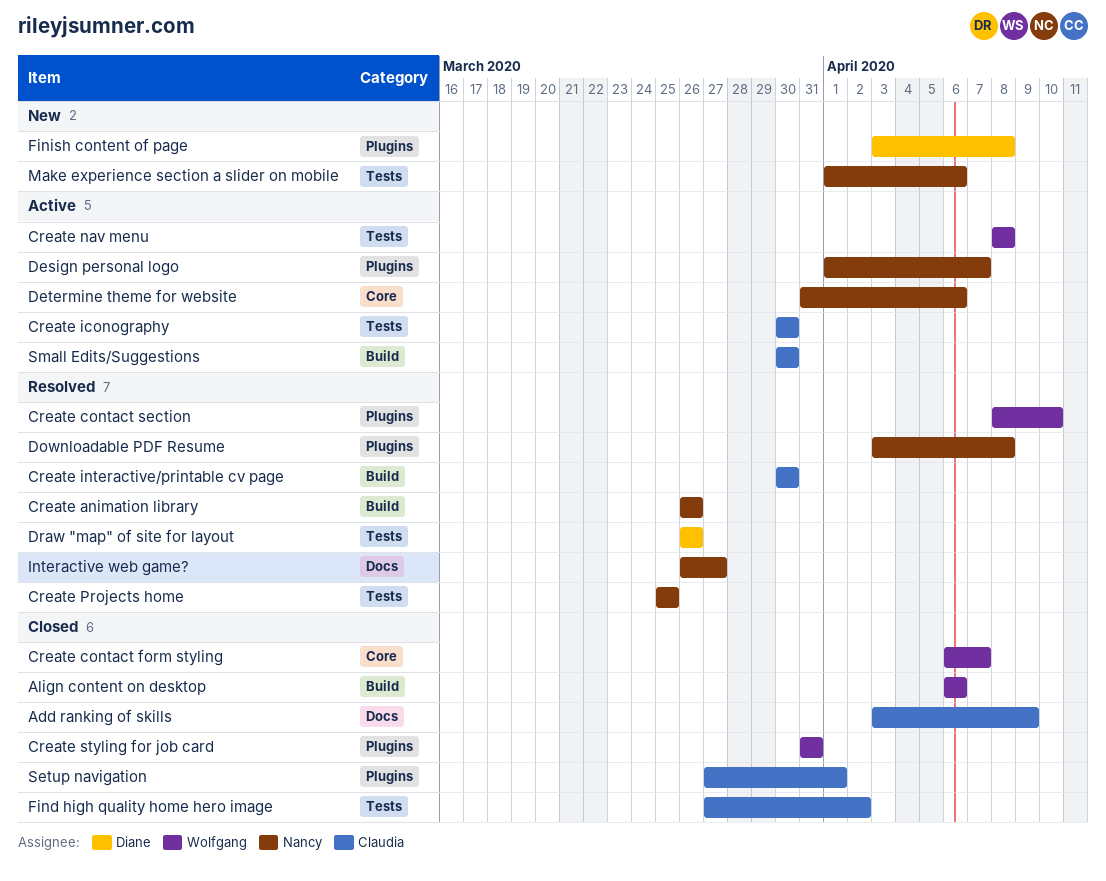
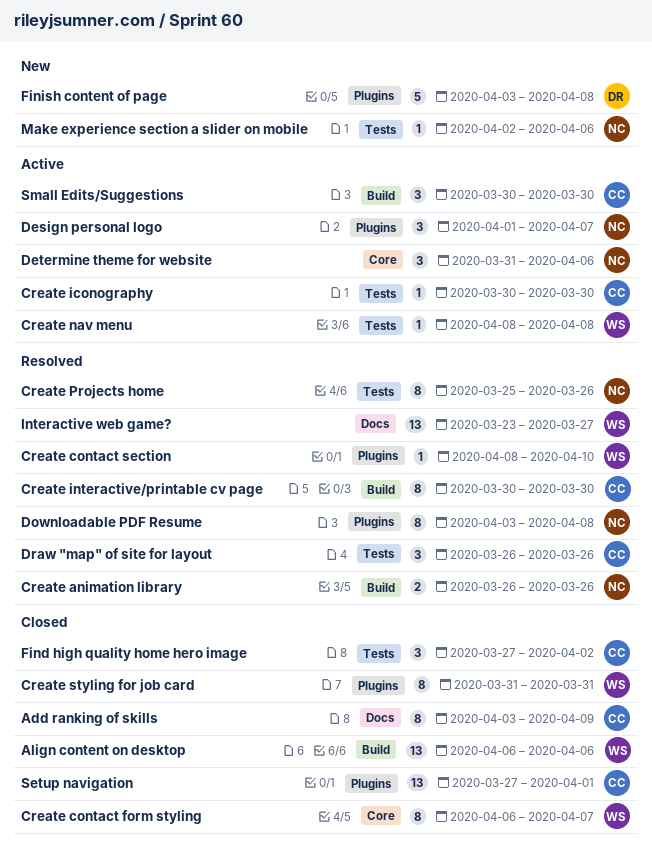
Create Projects home, due: Mar 25 -> Mar 26
Draw "map" of site for layout, owner: Diane -> Claudia
Interactive web game?, owner: Nancy -> Wolfgang
Interactive web game?, start: Mar 26 -> Mar 23
Make experience section a slider on mobile, start: Apr 1 -> Apr 2

